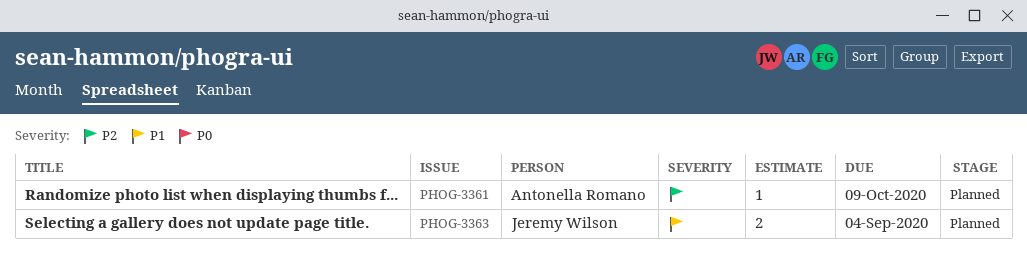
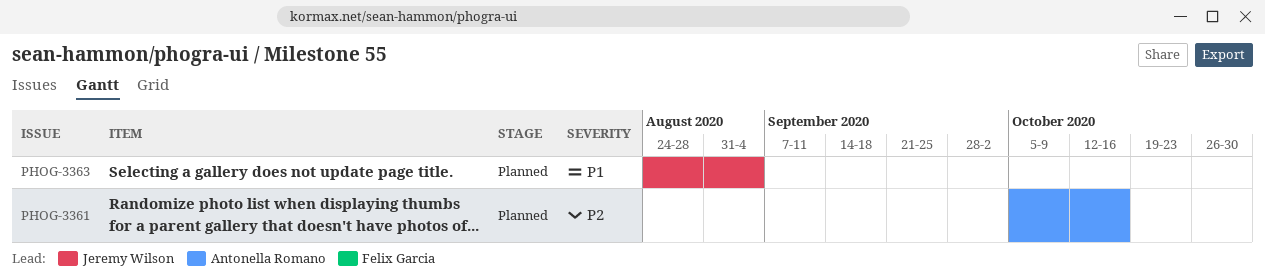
PHOG-3361, due: Oct 9 -> Oct 16

